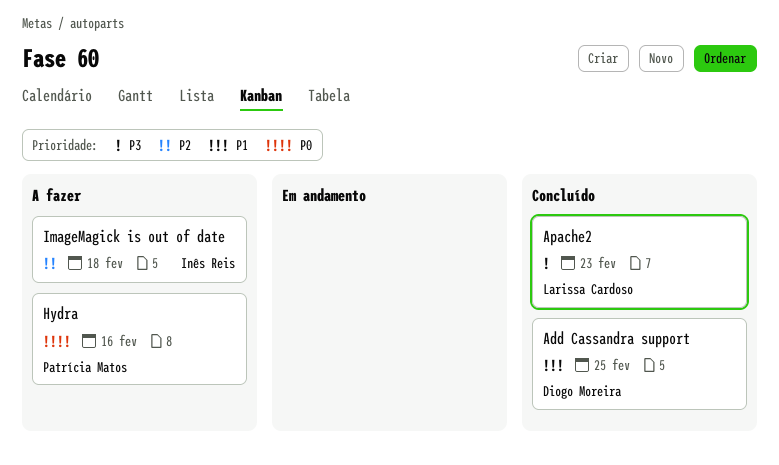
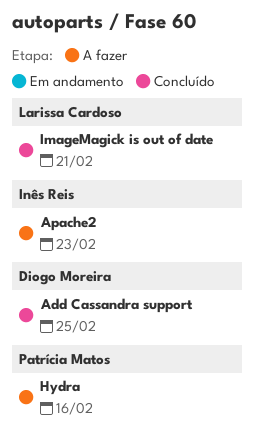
Apache2, status: Concluído -> A fazer
Apache2, owner: Larissa Cardoso -> Inês Reis
ImageMagick is out of date, status: A fazer -> Concluído
ImageMagick is out of date, owner: Inês Reis -> Larissa Cardoso
ImageMagick is out of date, due: Feb 18 -> Feb 21

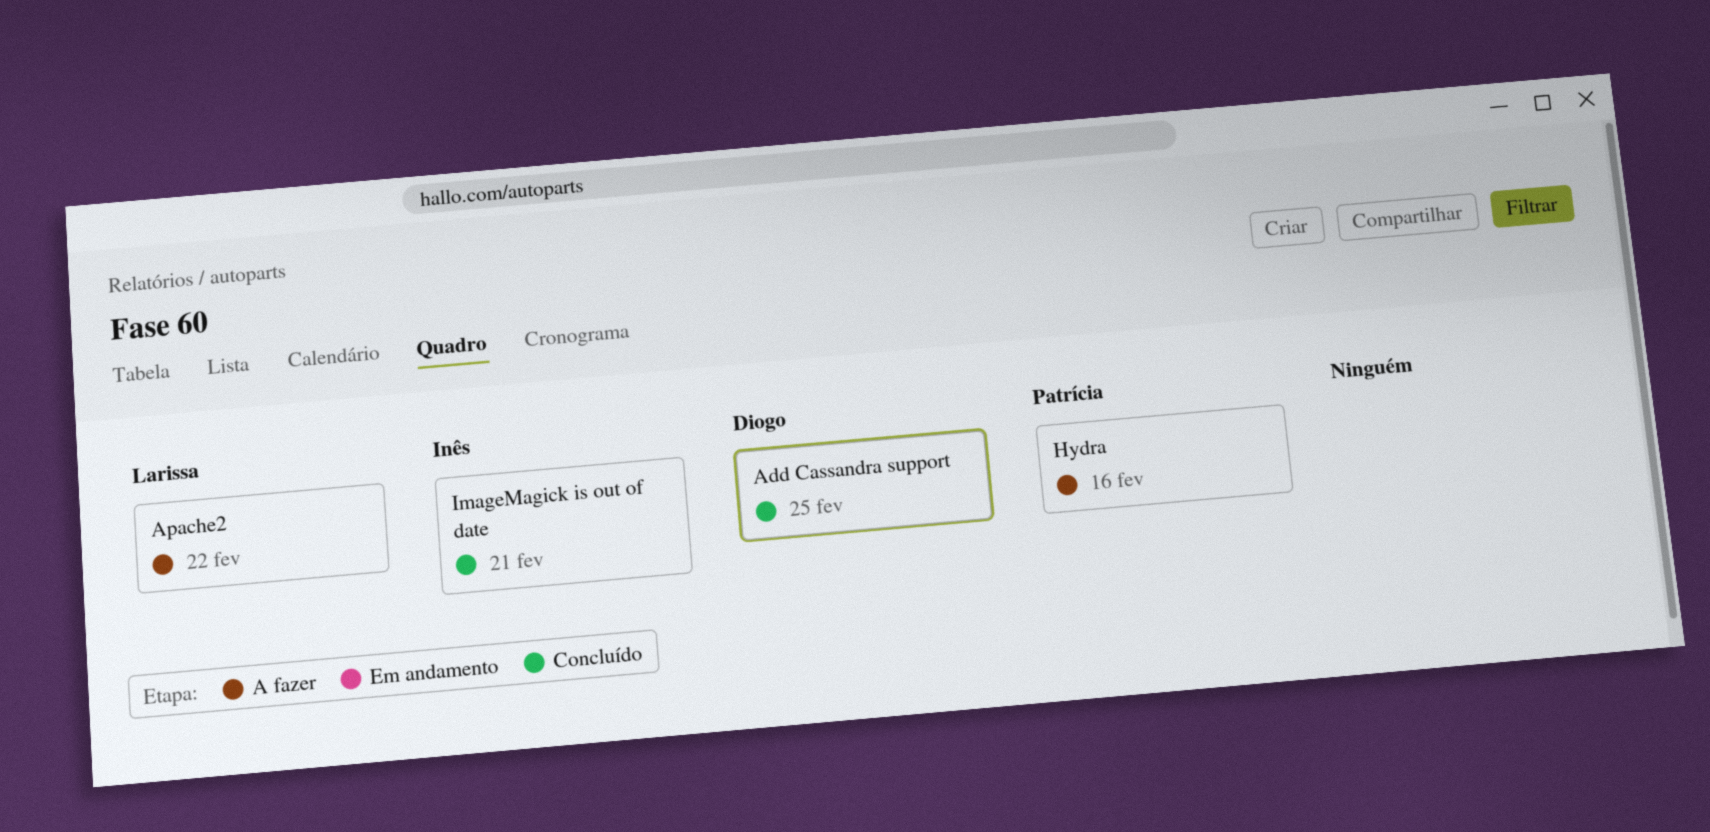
Apache2, owner: Inês Reis -> Larissa Cardoso
Apache2, due: Feb 23 -> Feb 22
ImageMagick is out of date, owner: Larissa Cardoso -> Inês Reis

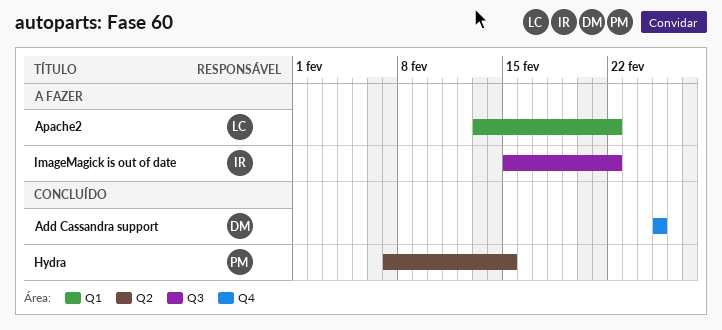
Hydra, status: A fazer -> Concluído
Hydra, due: Feb 16 -> Feb 15
ImageMagick is out of date, status: Concluído -> A fazer
ImageMagick is out of date, due: Feb 21 -> Feb 22

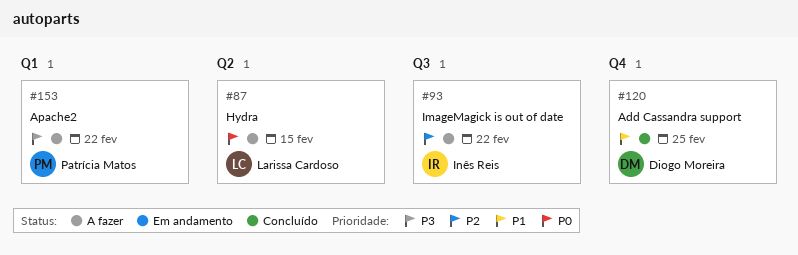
Apache2, owner: Larissa Cardoso -> Patrícia Matos
Hydra, status: Concluído -> A fazer
Hydra, owner: Patrícia Matos -> Larissa Cardoso

